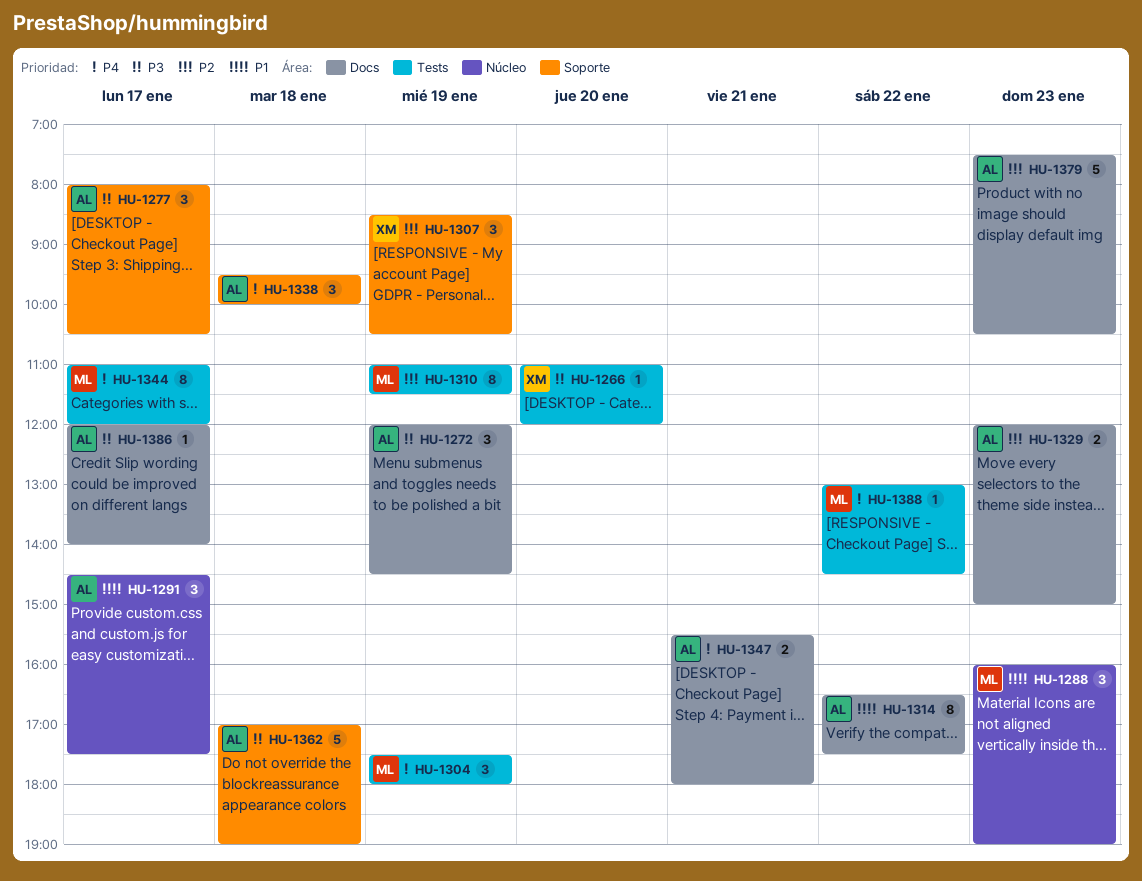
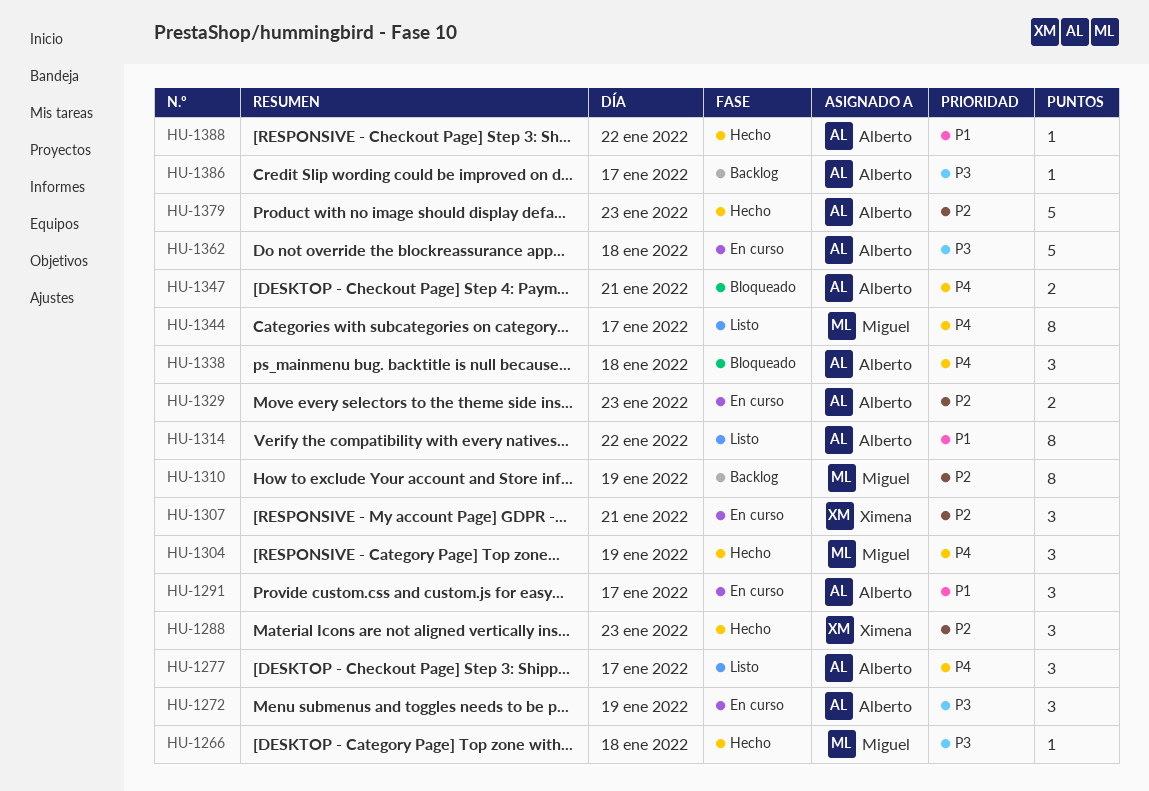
HU-1266, owner: Ximena -> Miguel
HU-1266, day: Jan 20 -> Jan 18
HU-1277, priority: P3 -> P4
HU-1288, owner: Miguel -> Ximena
HU-1288, priority: P1 -> P2
HU-1307, day: Jan 19 -> Jan 21
HU-1388, owner: Miguel -> Alberto
HU-1388, priority: P4 -> P1

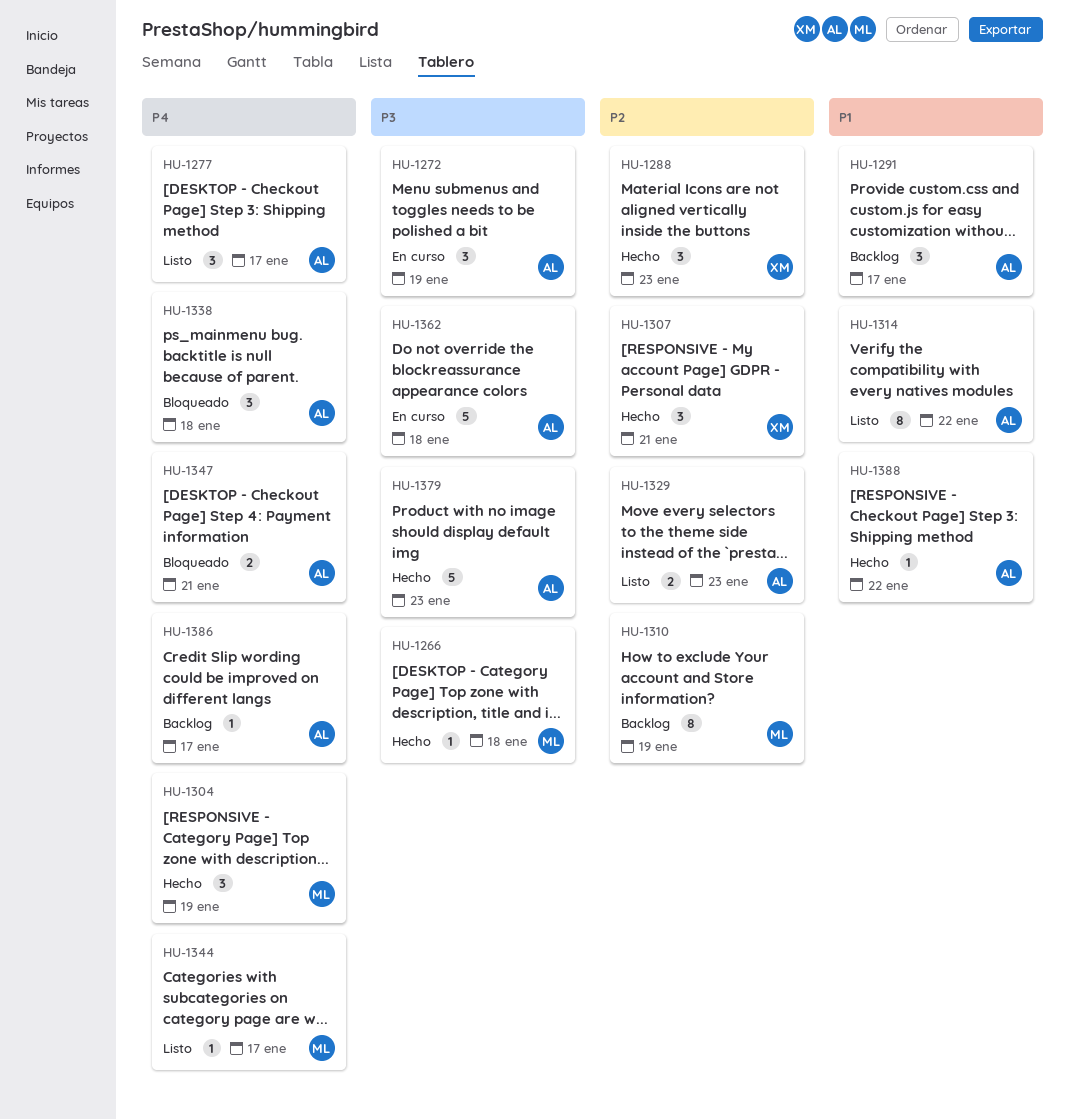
HU-1291, status: En curso -> Backlog
HU-1307, status: En curso -> Hecho
HU-1329, status: En curso -> Listo
HU-1344, estimate: 8 -> 1
HU-1379, priority: P2 -> P3
HU-1386, priority: P3 -> P4

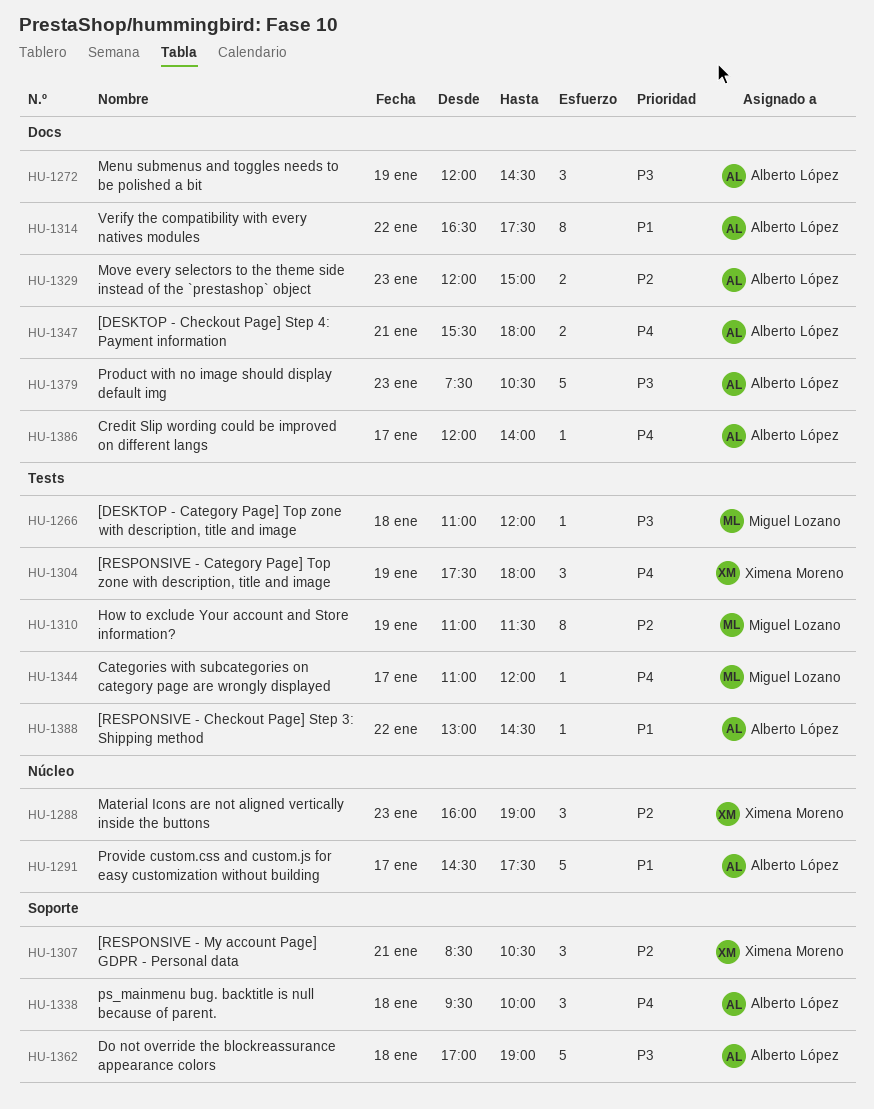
HU-1277: present -> none
HU-1291, estimate: 3 -> 5
HU-1304, owner: Miguel Lozano -> Ximena Moreno

